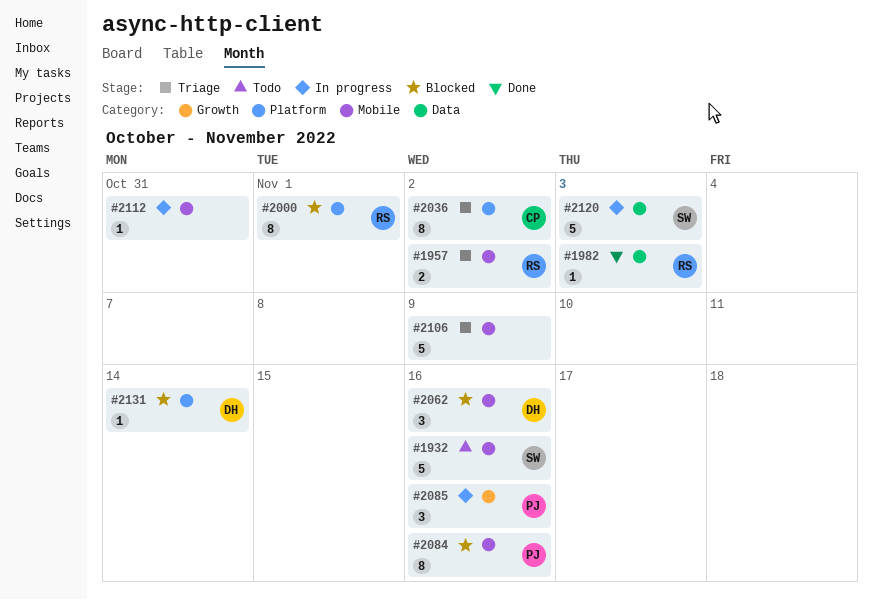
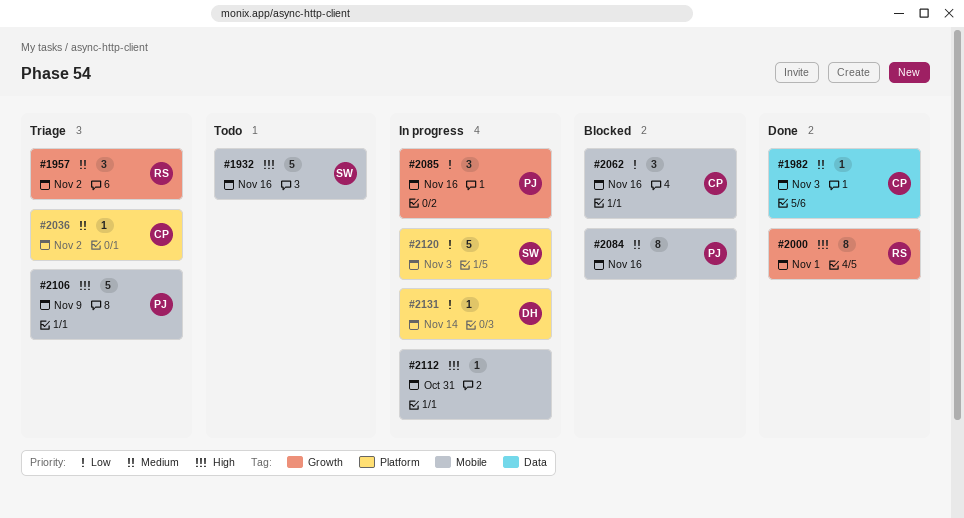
#1957, label: Mobile -> Growth
#1957, estimate: 2 -> 3
#1982, owner: RS -> CP
#2000, status: Blocked -> Done
#2000, label: Platform -> Growth
#2036, estimate: 8 -> 1
#2062, owner: DH -> CP
#2106, owner: none -> PJ
#2120, label: Data -> Platform
#2131, status: Blocked -> In progress

